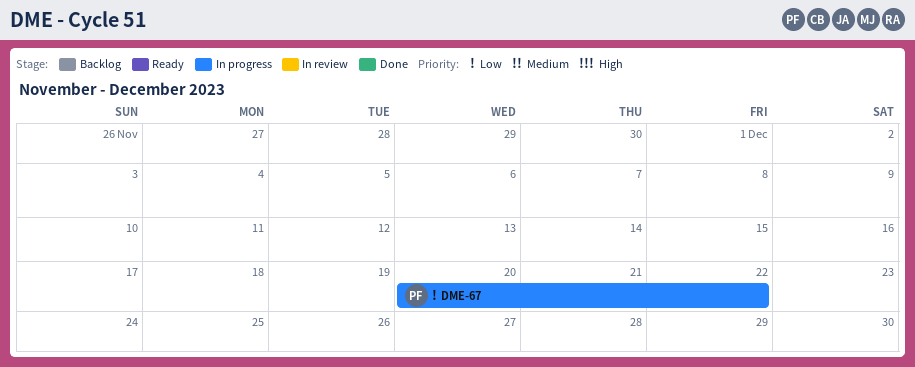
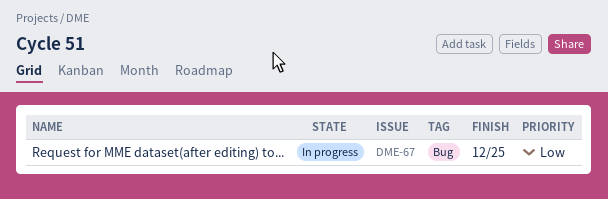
DME-67, due: Dec 22 -> Dec 25

